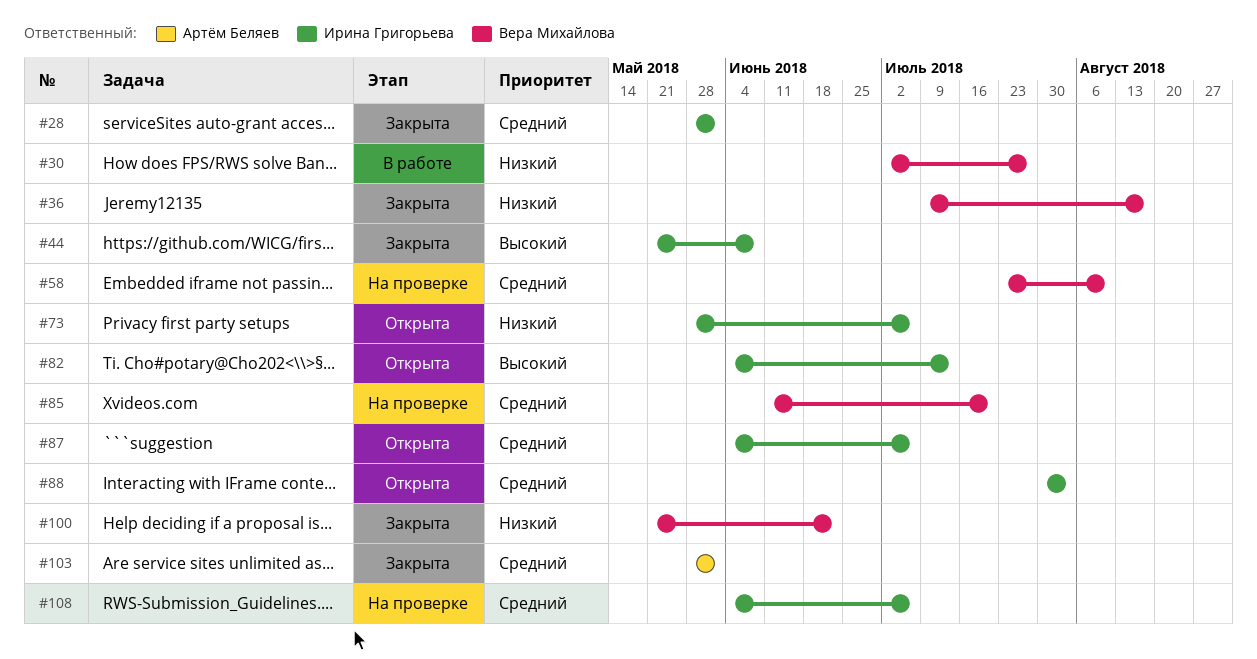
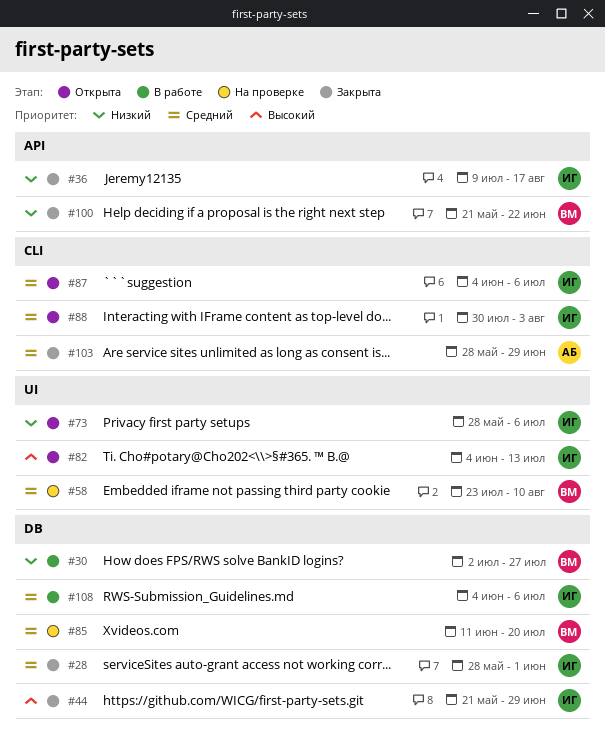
#36, owner: Вера Михайлова -> Ирина Григорьева
#44, due: Jun 8 -> Jun 29
#103, due: Jun 1 -> Jun 29
#108, status: На проверке -> В работе

